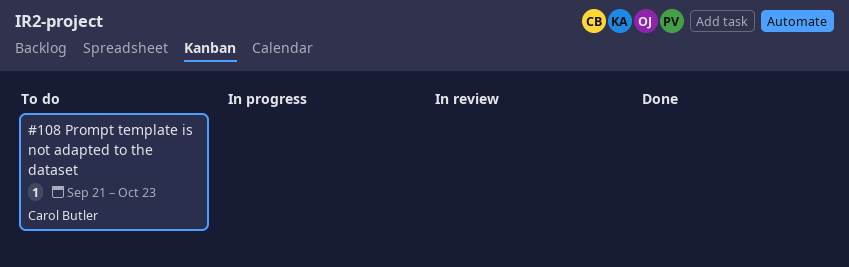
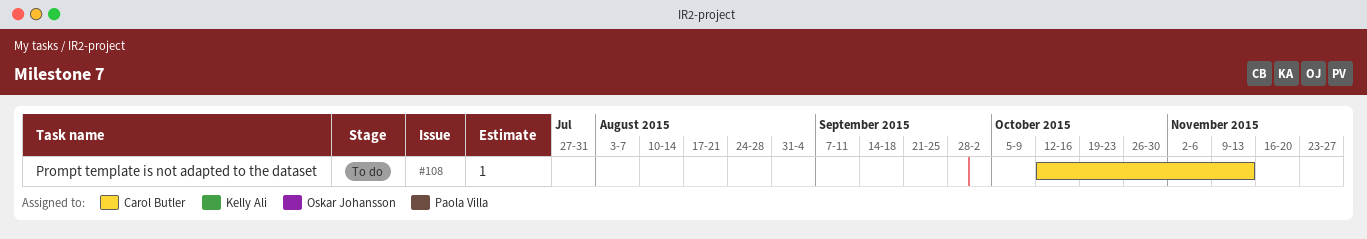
#108, start: Sep 21 -> Oct 12
#108, due: Oct 23 -> Nov 13

